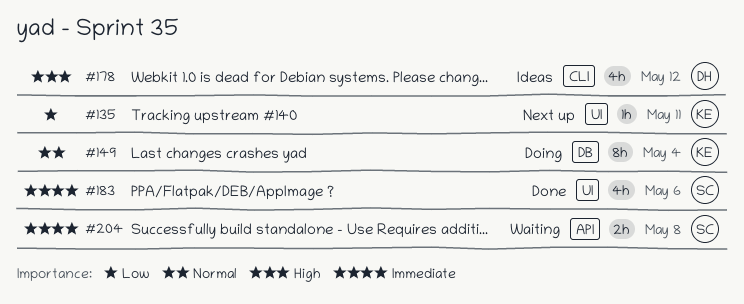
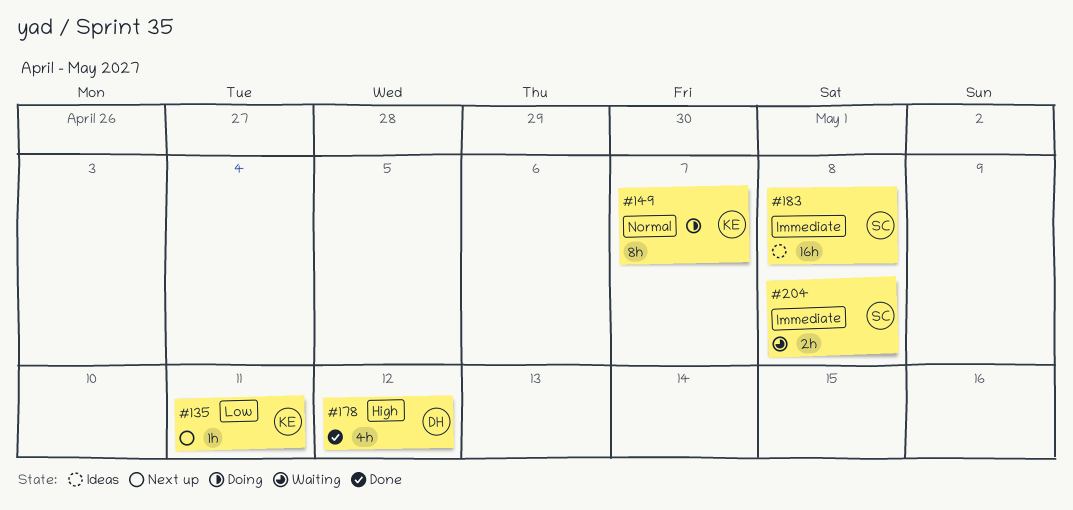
#149, due: May 4 -> May 7
#178, status: Ideas -> Done
#183, status: Done -> Ideas
#183, estimate: 4h -> 16h
#183, due: May 6 -> May 8

